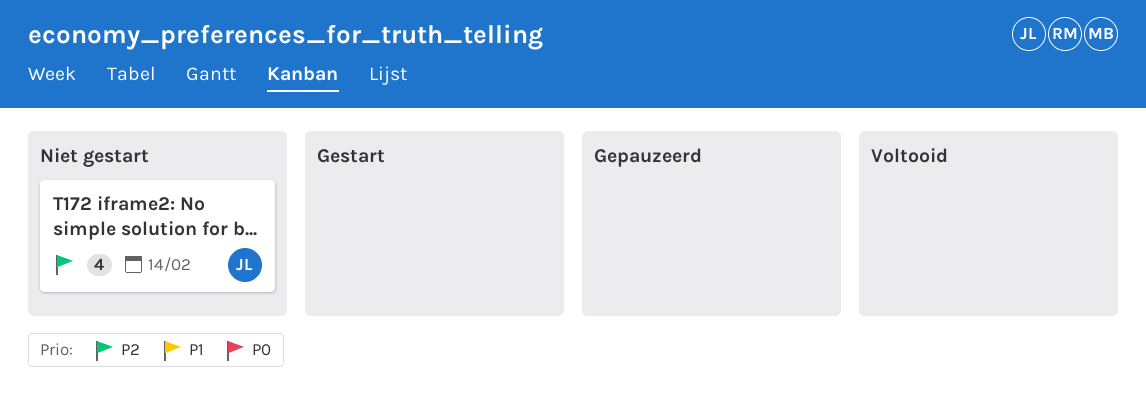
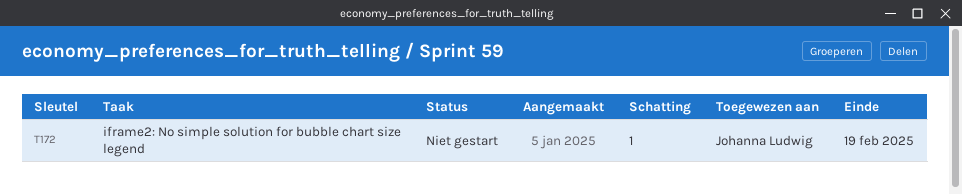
T172, estimate: 4 -> 1
T172, due: Feb 14 -> Feb 19

